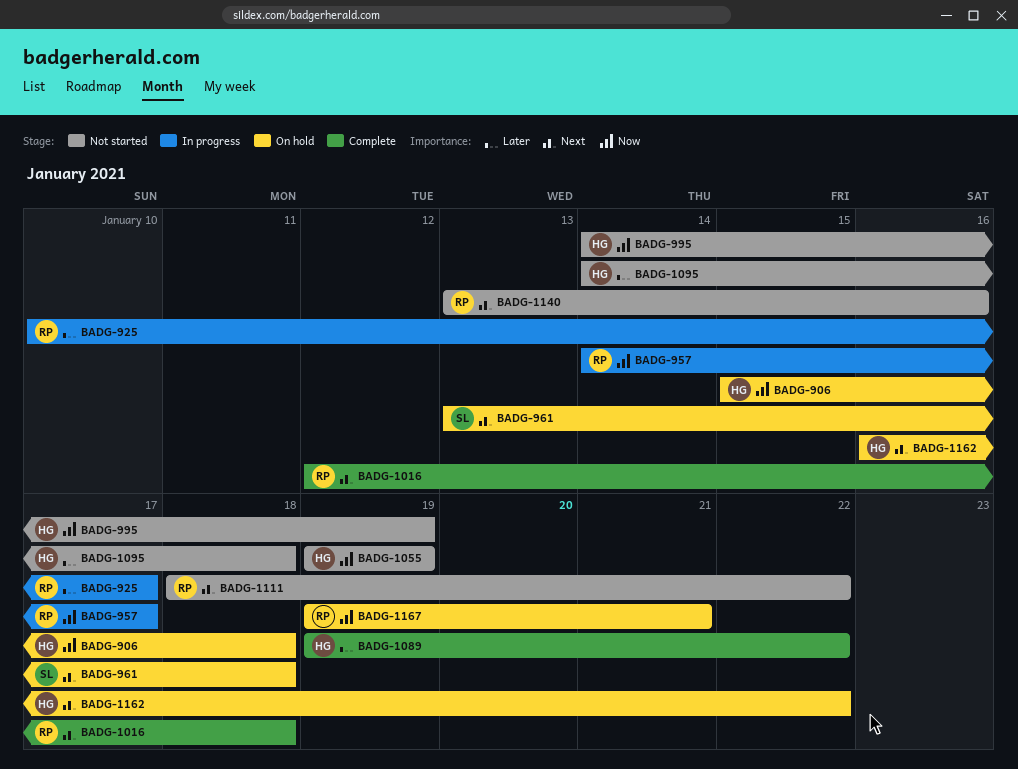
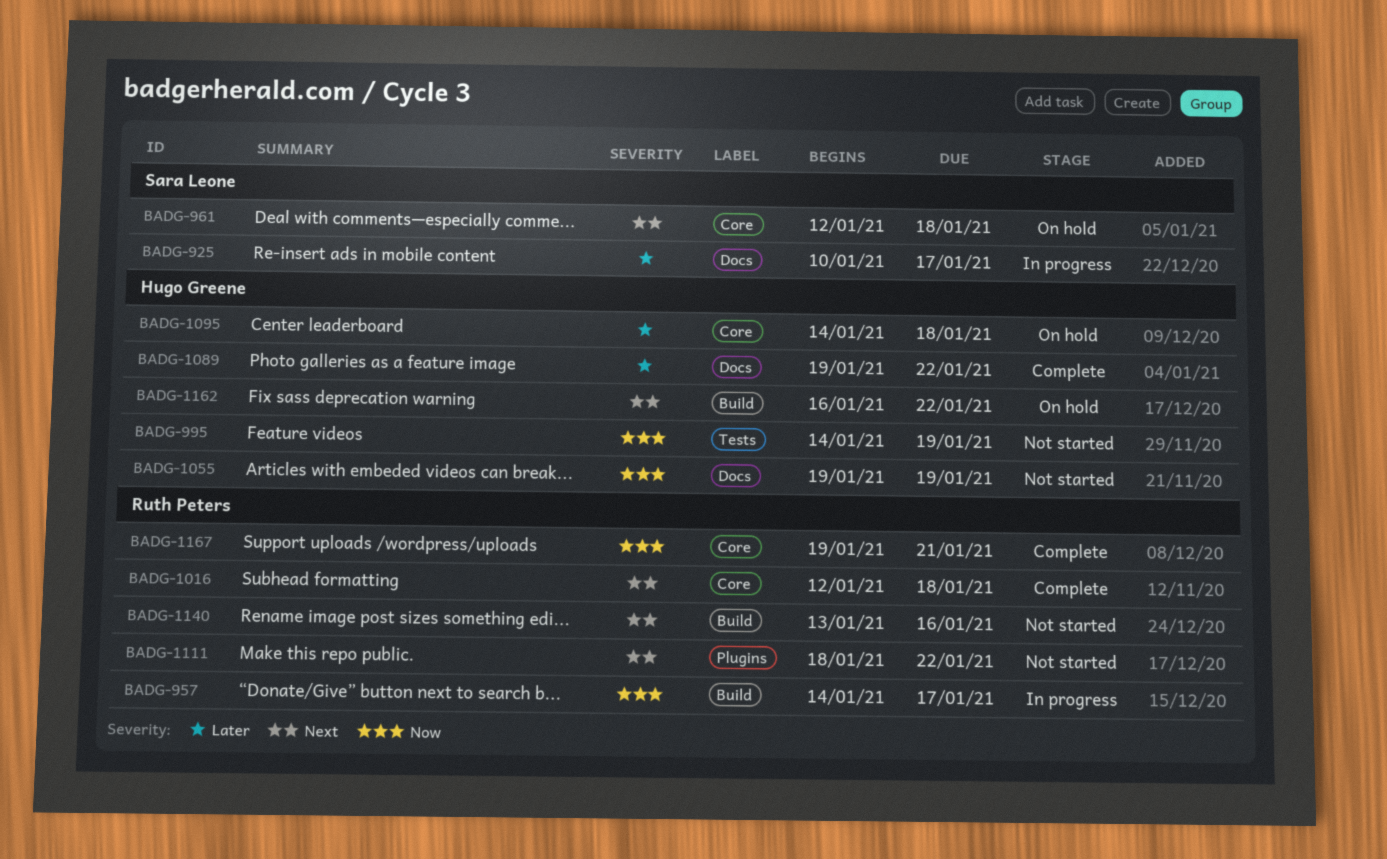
BADG-906: present -> none
BADG-925, owner: Ruth Peters -> Sara Leone
BADG-961, start: Jan 13 -> Jan 12
BADG-1095, status: Not started -> On hold
BADG-1167, status: On hold -> Complete

